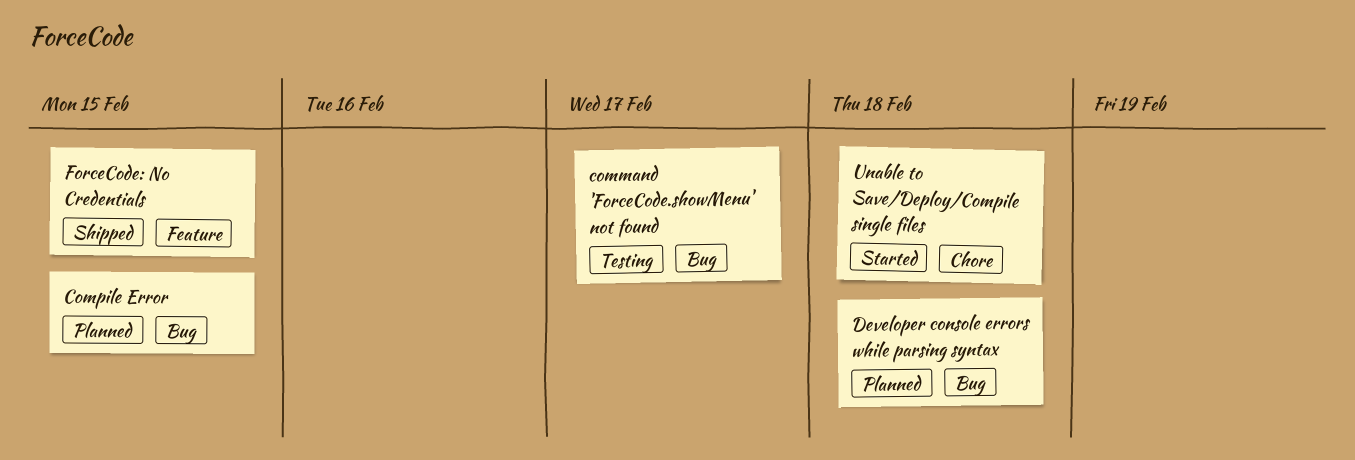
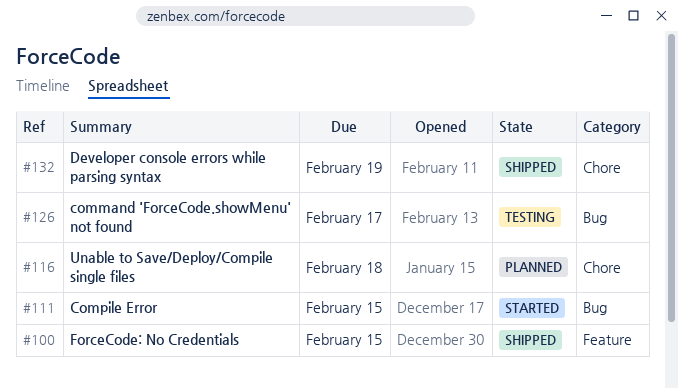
Compile Error, status: Planned -> Started
Developer console errors while parsing syntax, status: Planned -> Shipped
Developer console errors while parsing syntax, label: Bug -> Chore
Developer console errors while parsing syntax, due: Feb 18 -> Feb 19
Unable to Save/Deploy/Compile single files, status: Started -> Planned

